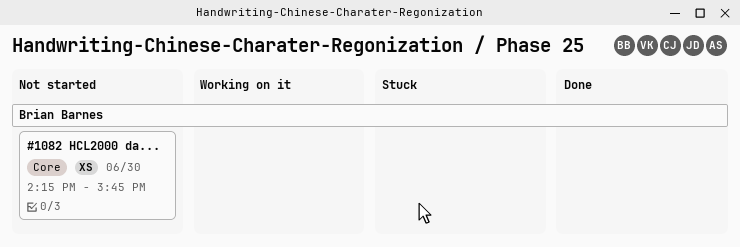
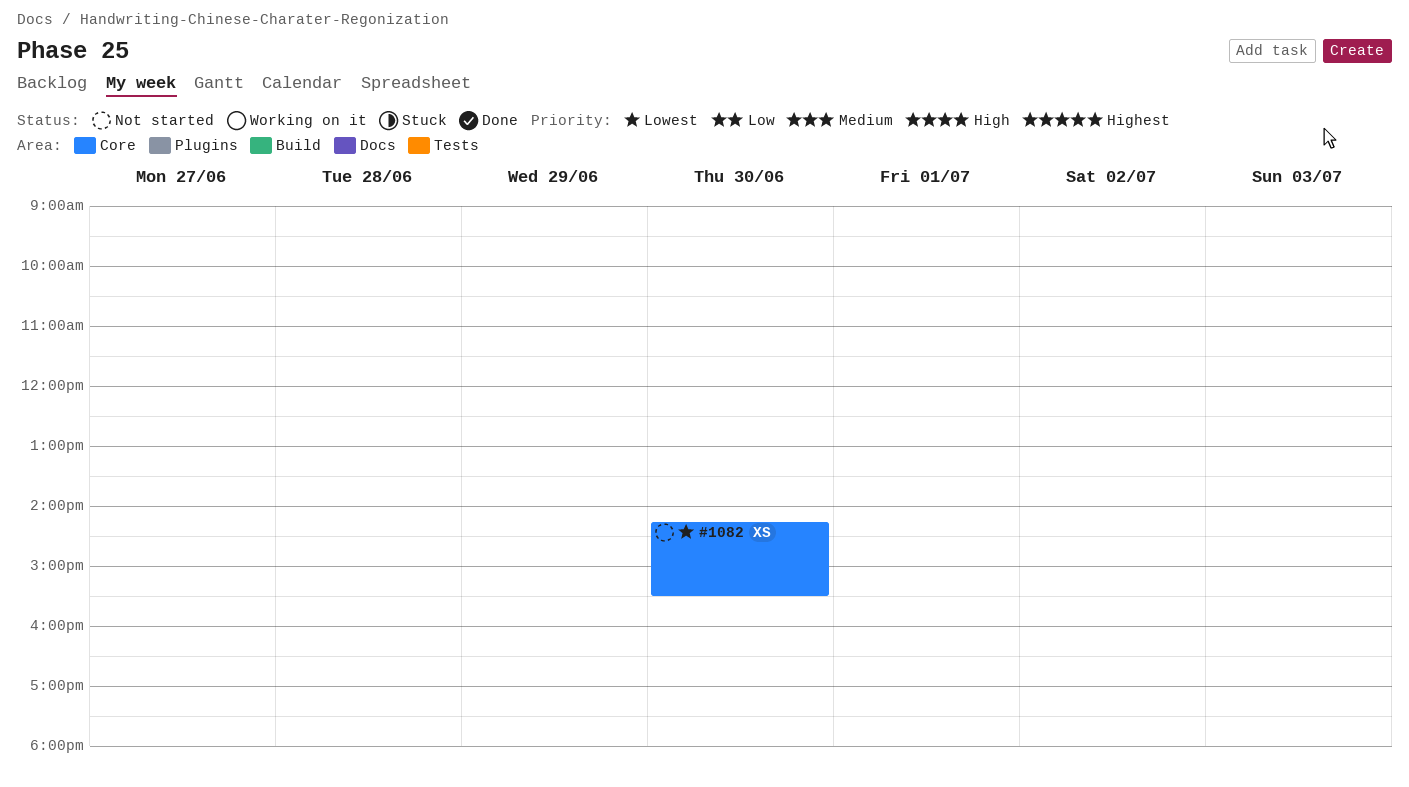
#1082, ends: 15:45 -> 15:30

